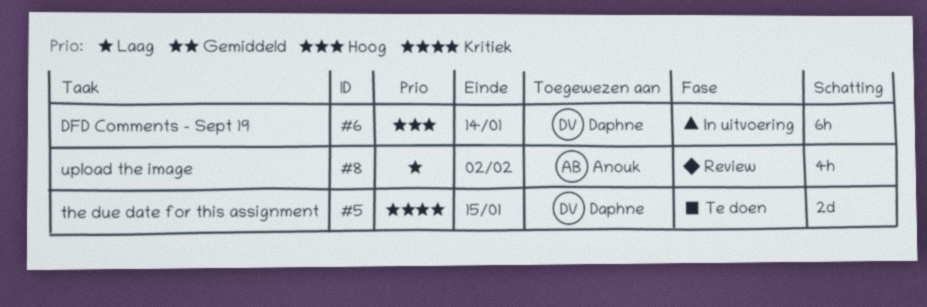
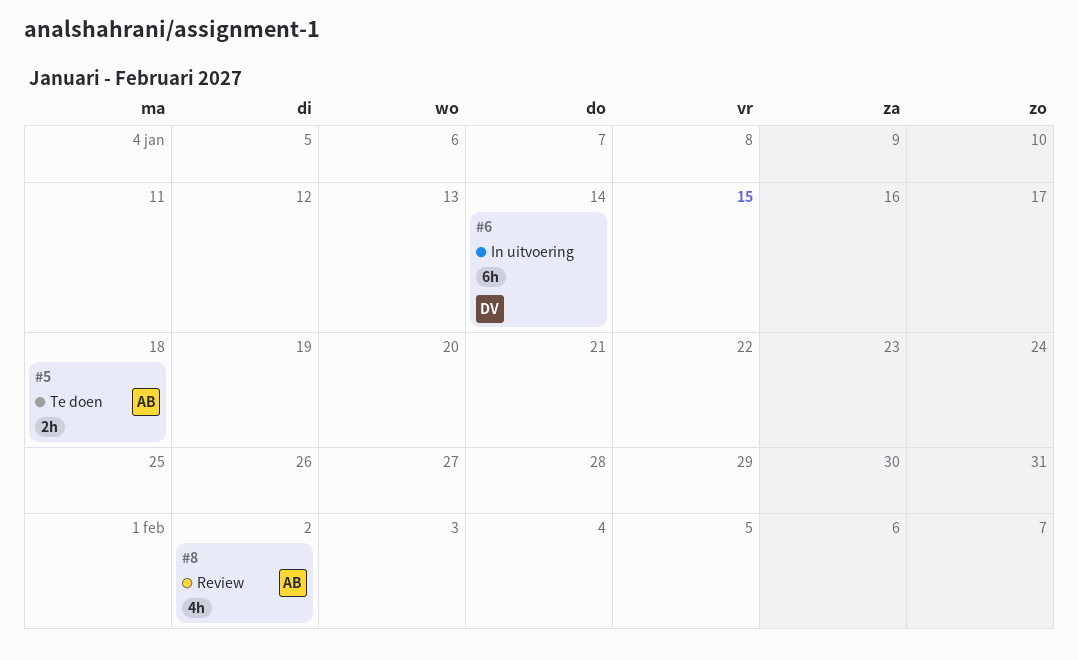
#5, owner: Daphne -> Anouk
#5, estimate: 2d -> 2h
#5, due: Jan 15 -> Jan 18

